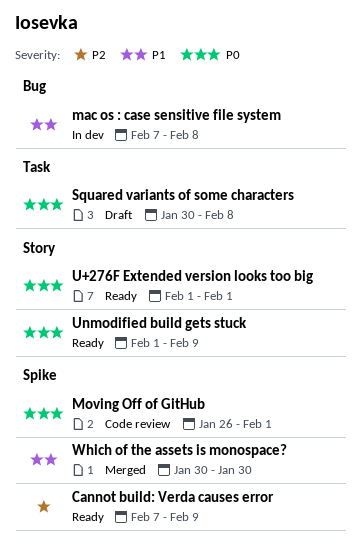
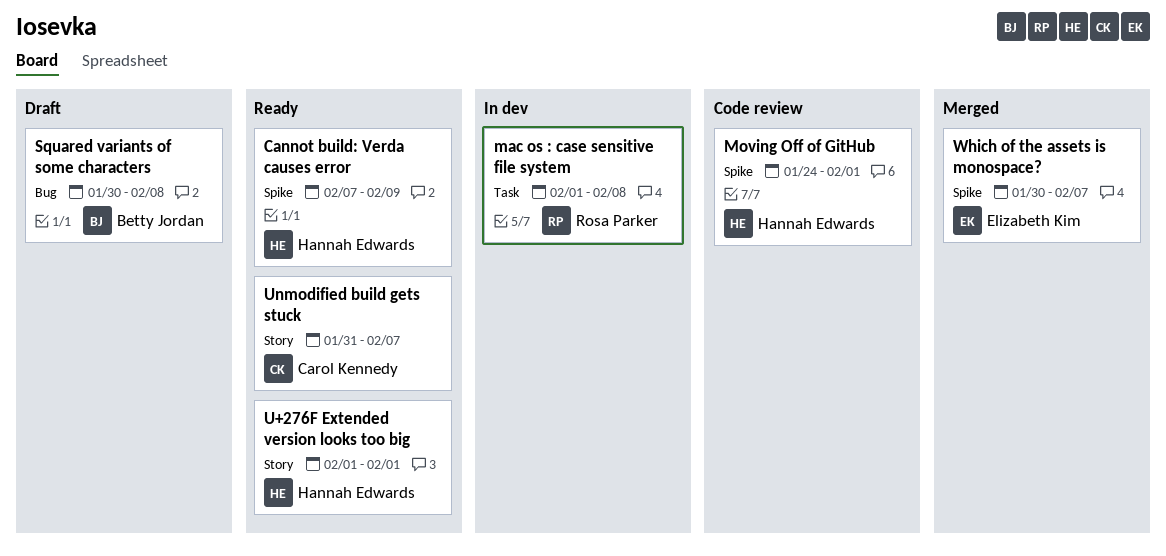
mac os : case sensitive file system, label: Bug -> Task
mac os : case sensitive file system, start: Feb 7 -> Feb 1
Moving Off of GitHub, start: Jan 26 -> Jan 24
Squared variants of some characters, label: Task -> Bug
Unmodified build gets stuck, start: Feb 1 -> Jan 31
Unmodified build gets stuck, due: Feb 9 -> Feb 7
Which of the assets is monospace?, due: Jan 30 -> Feb 7

